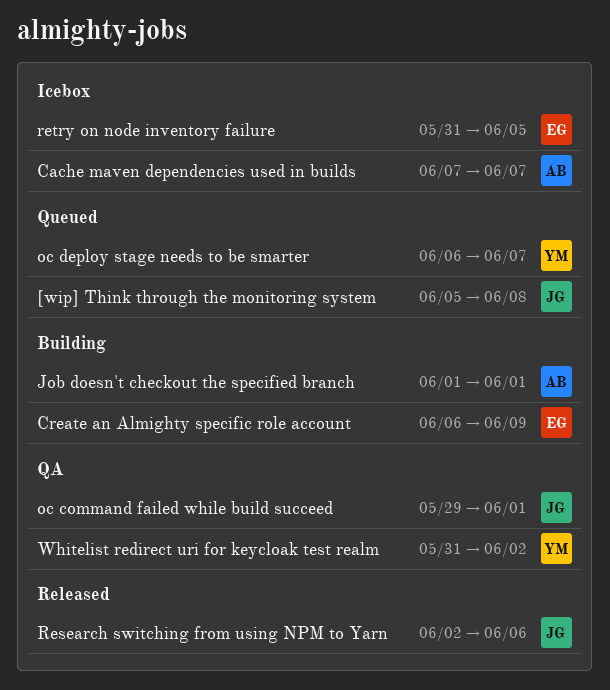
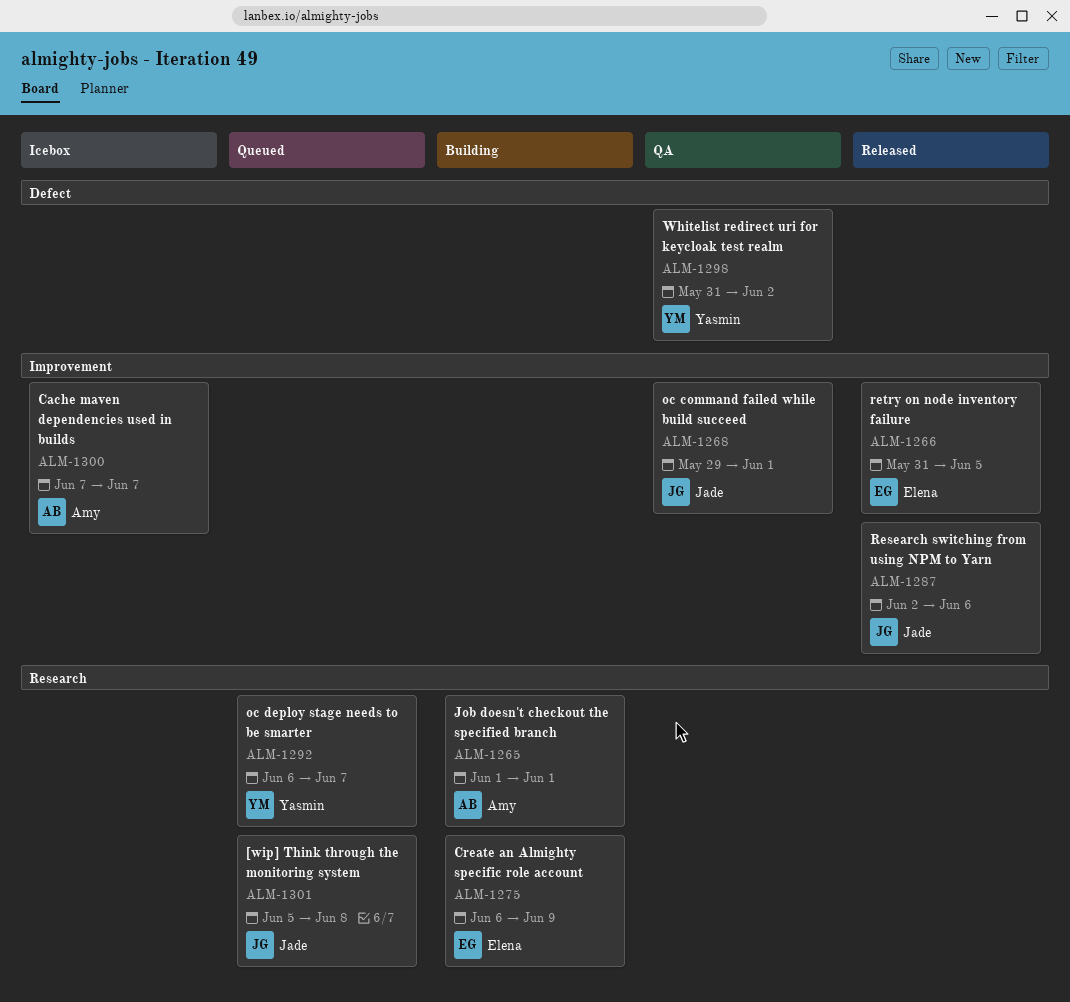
retry on node inventory failure, status: Icebox -> Released

